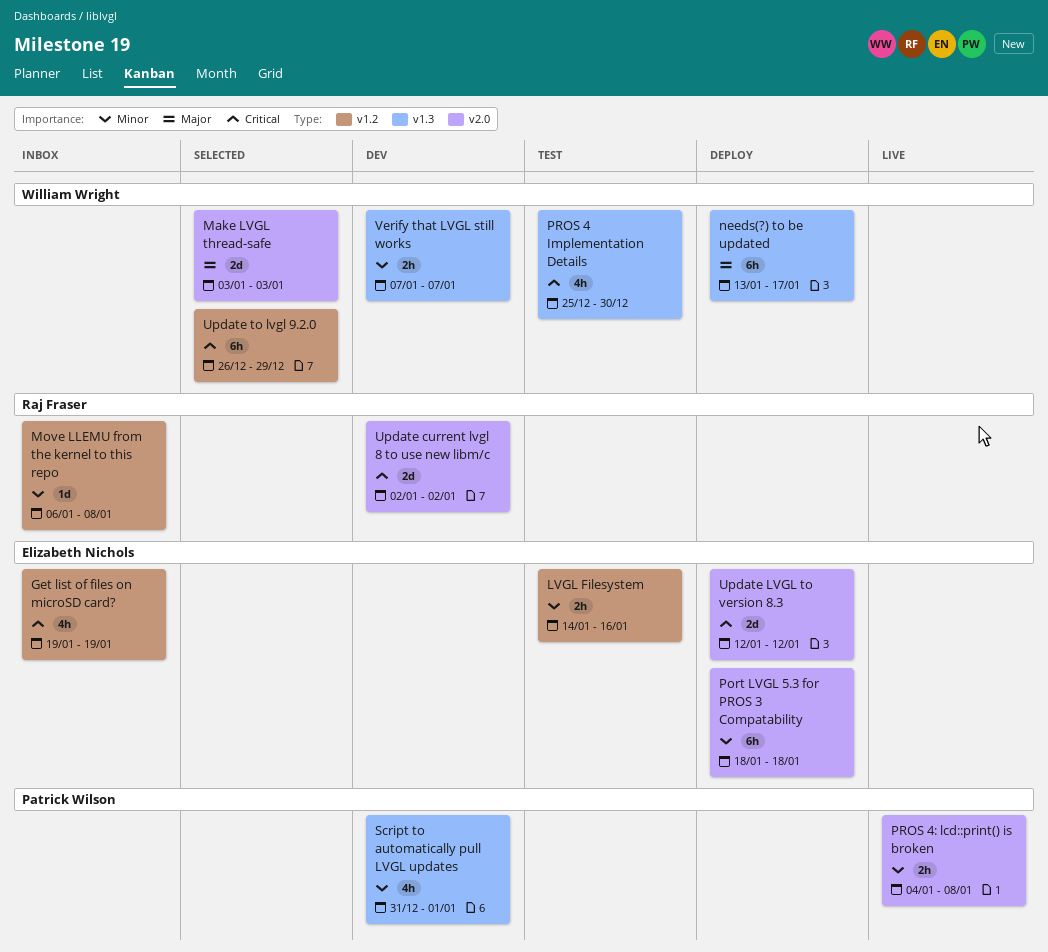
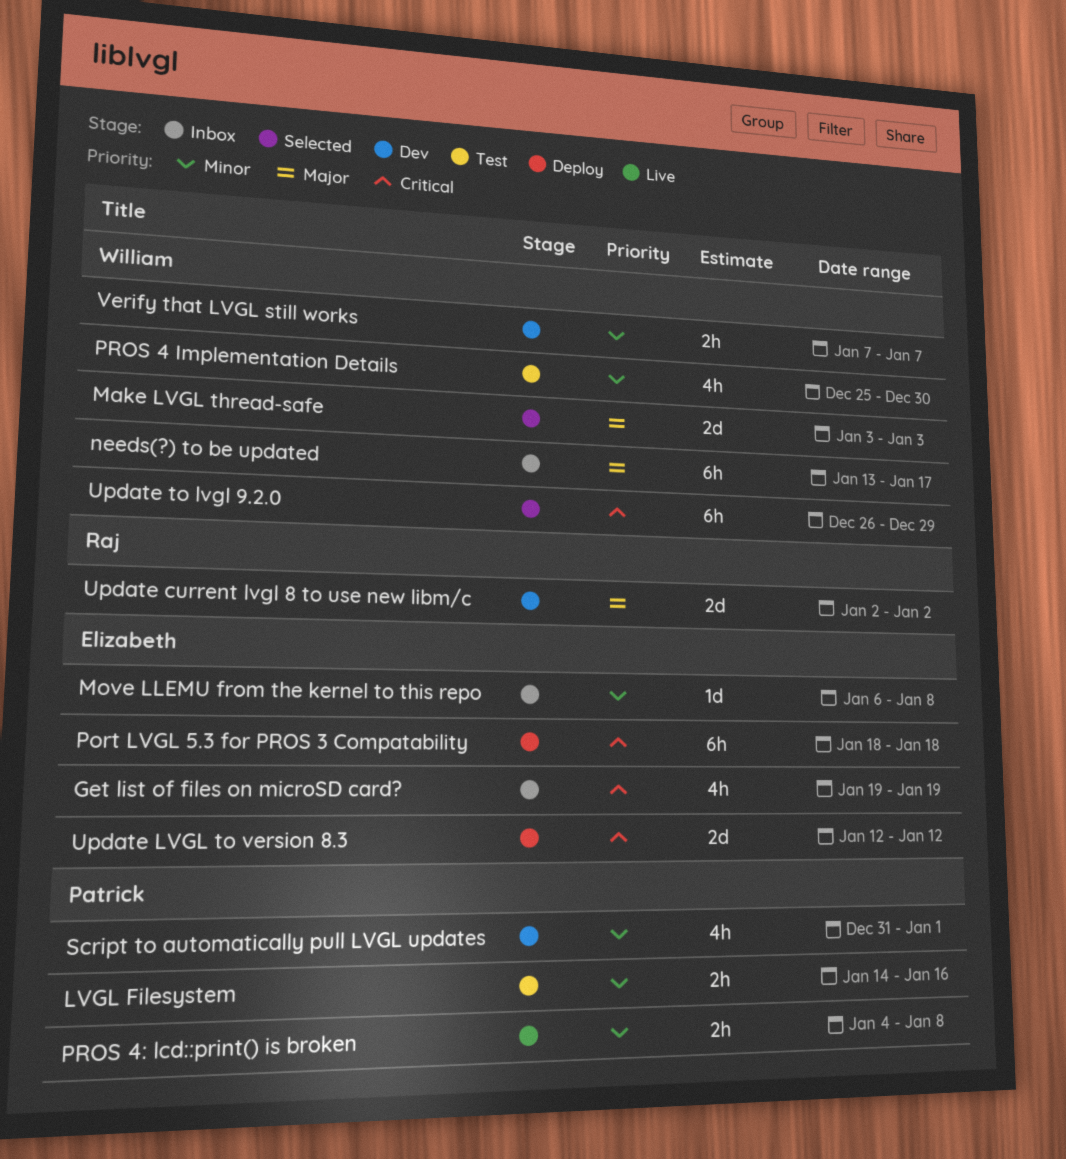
LVGL Filesystem, owner: Elizabeth Nichols -> Patrick Wilson
Move LLEMU from the kernel to this repo, owner: Raj Fraser -> Elizabeth Nichols
needs(?) to be updated, status: Deploy -> Inbox
Port LVGL 5.3 for PROS 3 Compatability, priority: Minor -> Critical
PROS 4 Implementation Details, priority: Critical -> Minor
Update current lvgl 8 to use new libm/c, priority: Critical -> Major

